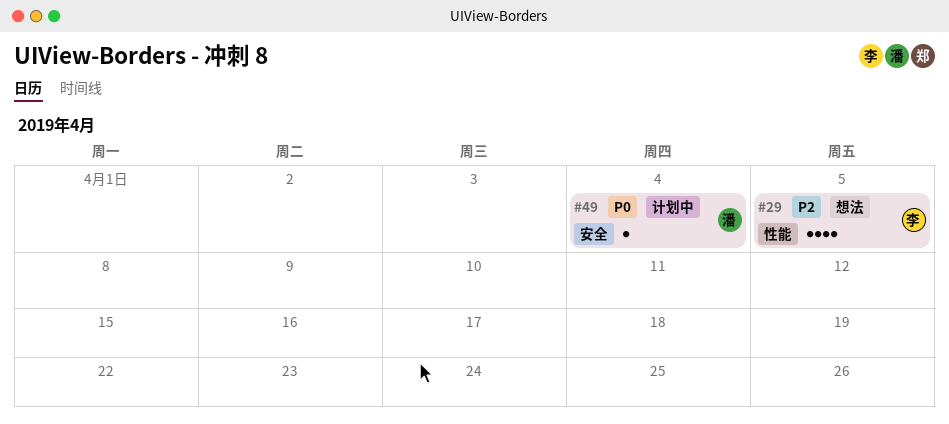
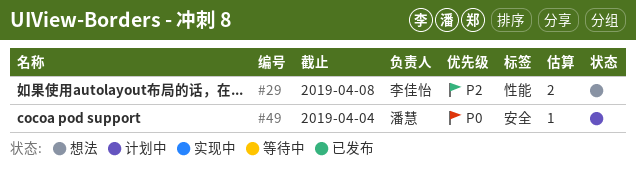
#29, estimate: 4 -> 2
#29, due: Apr 5 -> Apr 8

